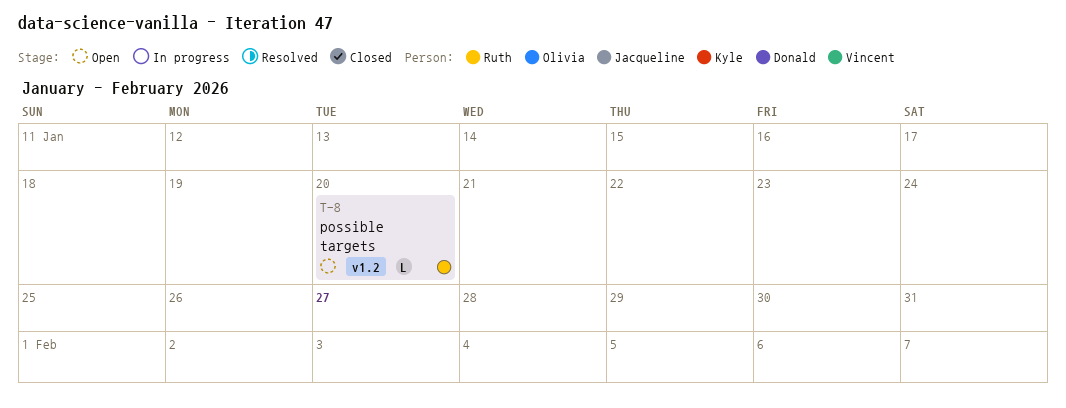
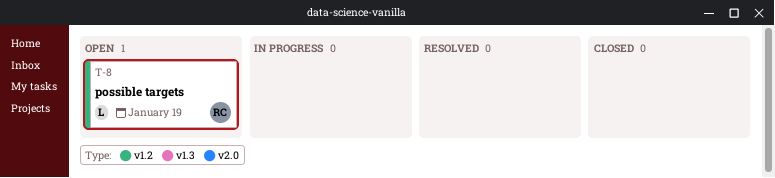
T-8, due: Jan 20 -> Jan 19

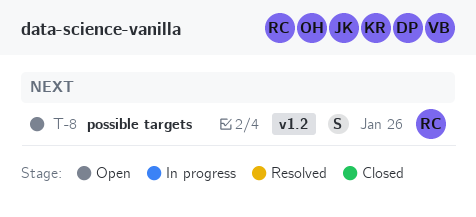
T-8, estimate: L -> S
T-8, due: Jan 19 -> Jan 26

